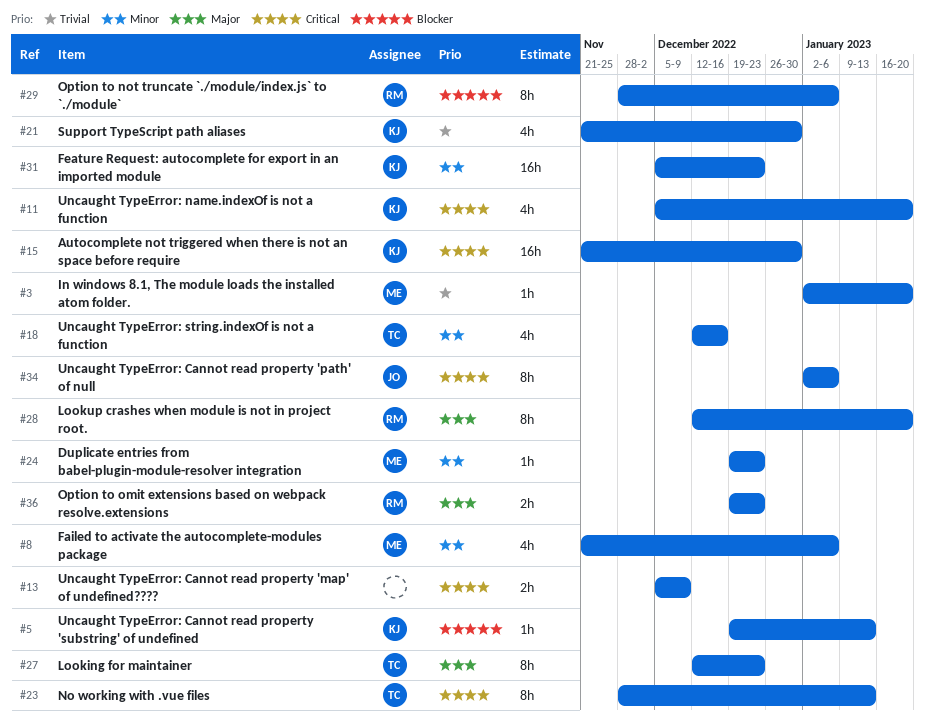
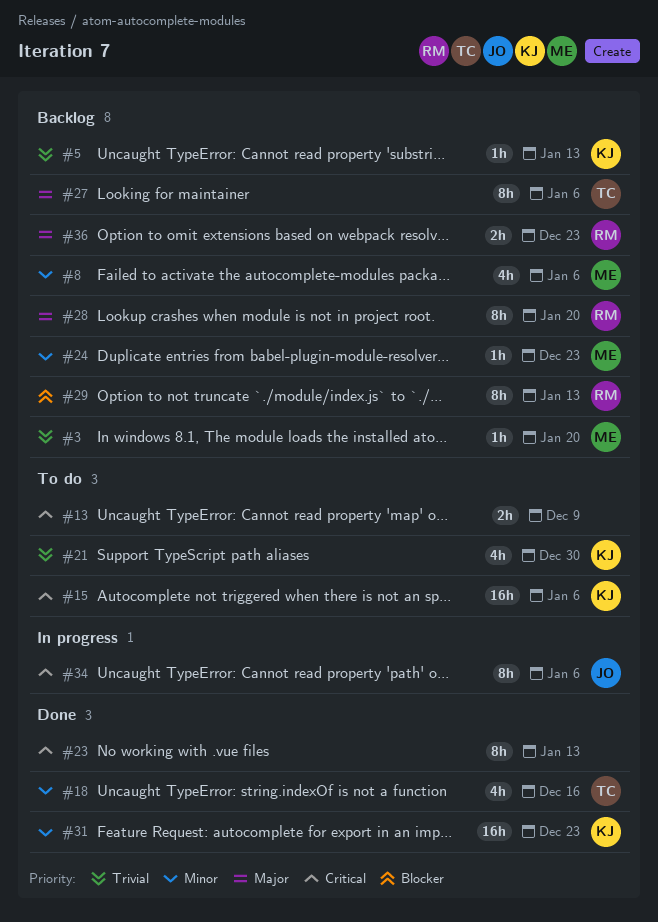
#5, priority: Blocker -> Trivial
#11: present -> none
#15, due: Dec 30 -> Jan 6
#23, owner: TC -> none
#27, due: Dec 23 -> Jan 6
#29, due: Jan 6 -> Jan 13

